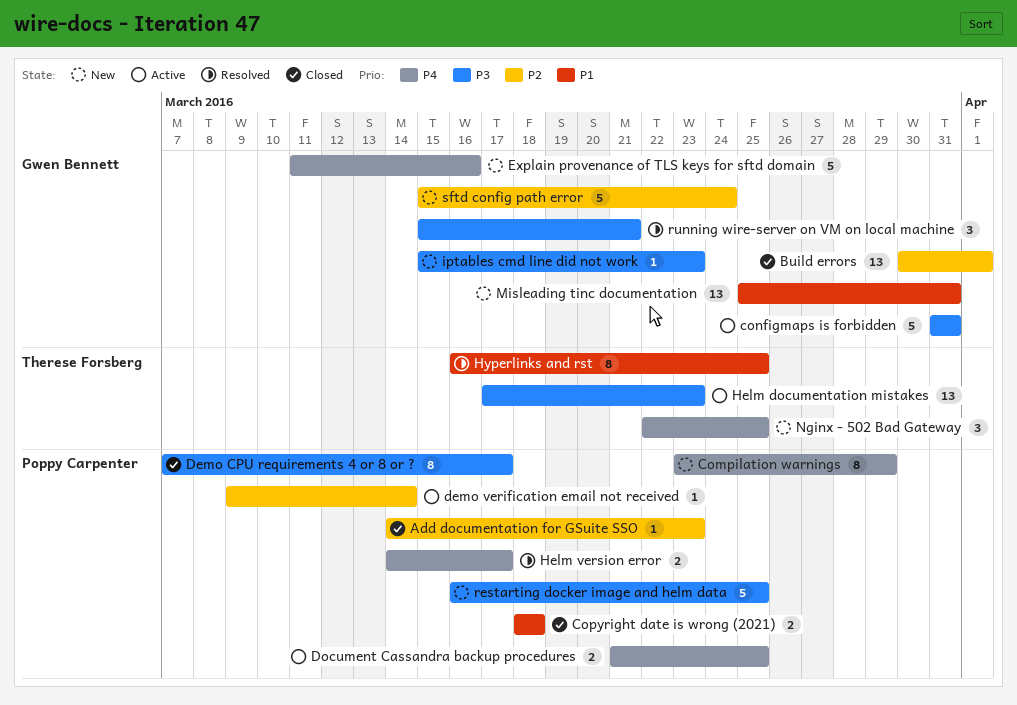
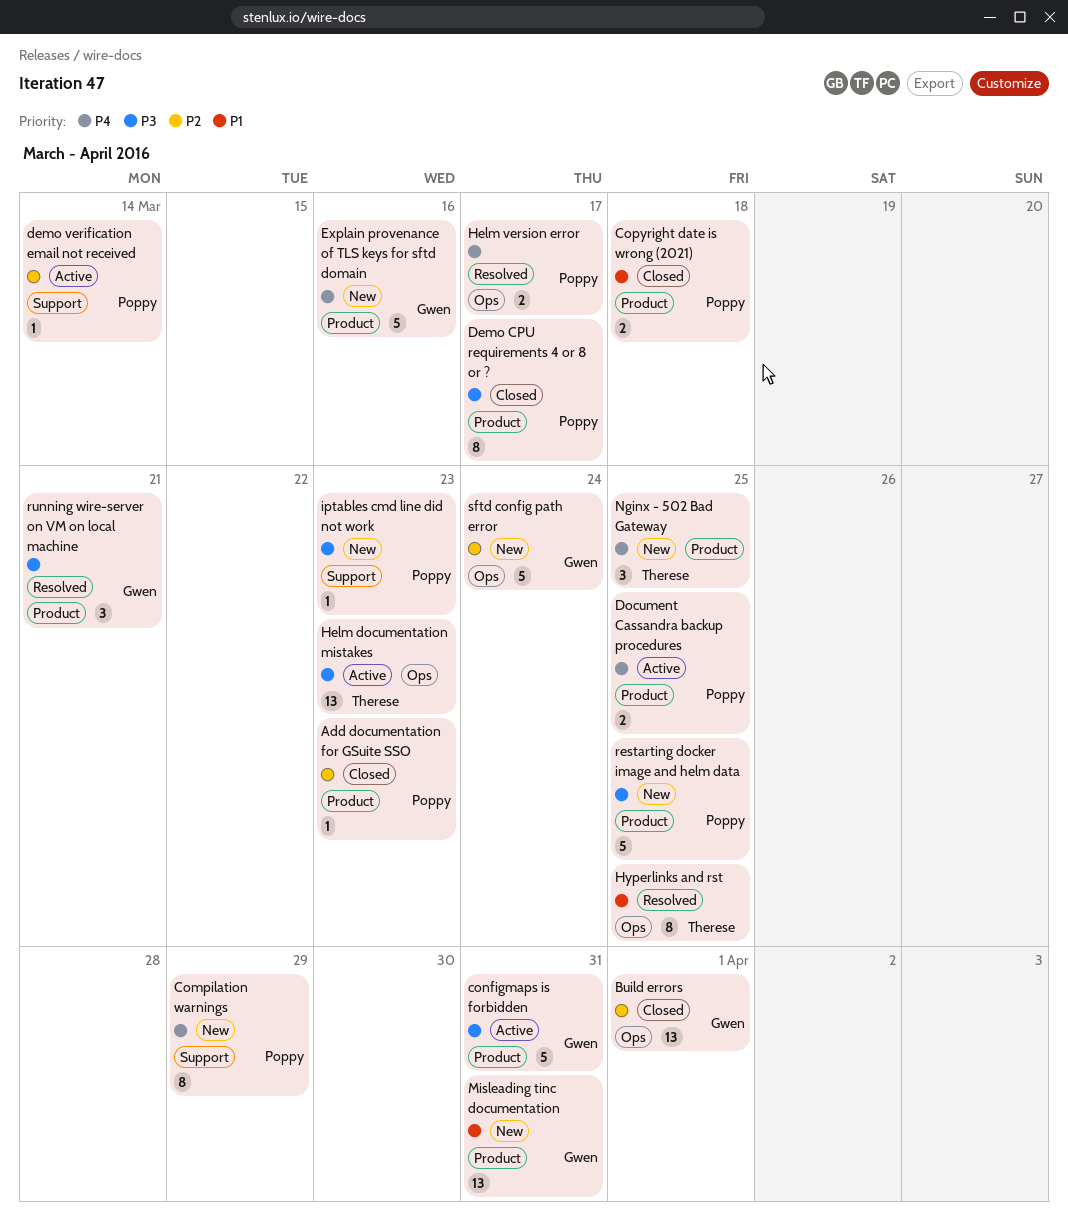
iptables cmd line did not work, owner: Gwen Bennett -> Poppy Carpenter

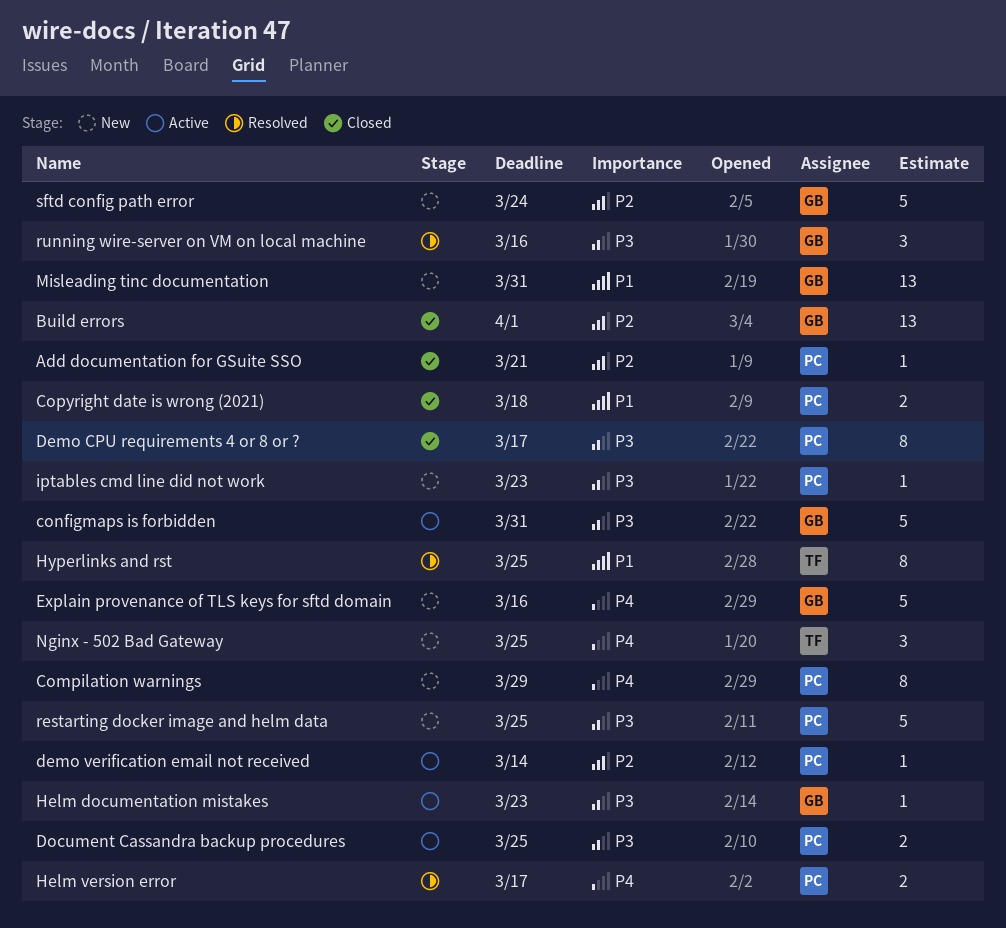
Add documentation for GSuite SSO, due: Mar 23 -> Mar 21
Document Cassandra backup procedures, priority: P4 -> P3
Helm documentation mistakes, owner: Therese -> Gwen
Helm documentation mistakes, estimate: 13 -> 1
running wire-server on VM on local machine, due: Mar 21 -> Mar 16

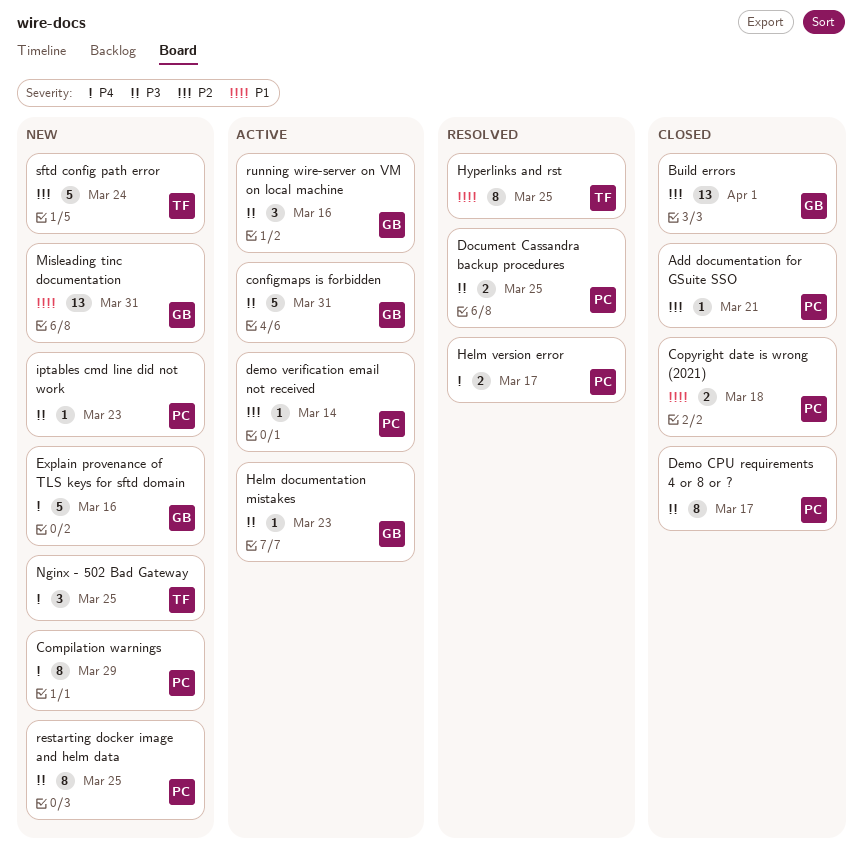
Document Cassandra backup procedures, status: Active -> Resolved
restarting docker image and helm data, estimate: 5 -> 8
running wire-server on VM on local machine, status: Resolved -> Active
sftd config path error, owner: GB -> TF

